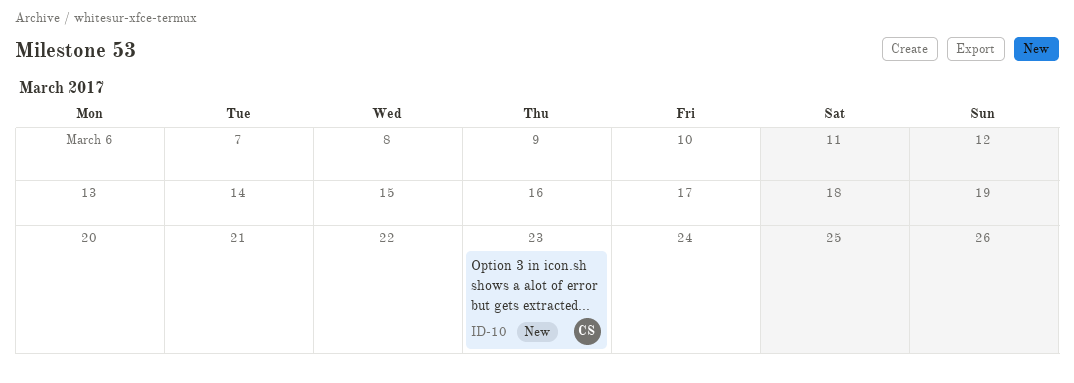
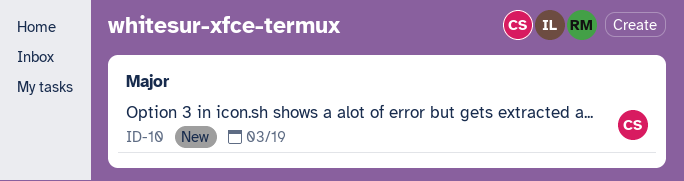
ID-10, due: Mar 23 -> Mar 19

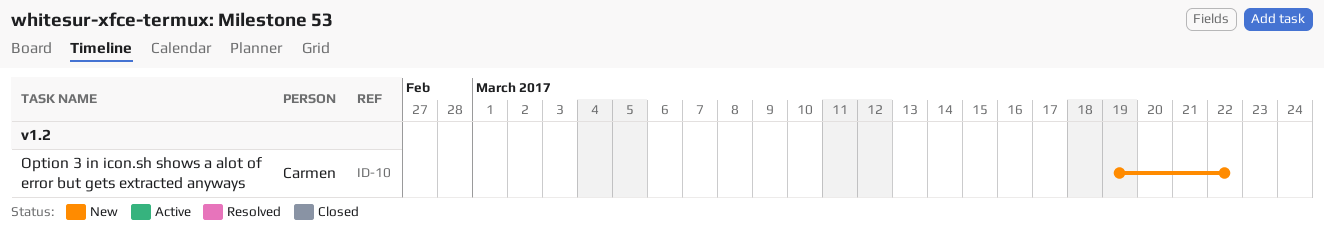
ID-10, due: Mar 19 -> Mar 22

